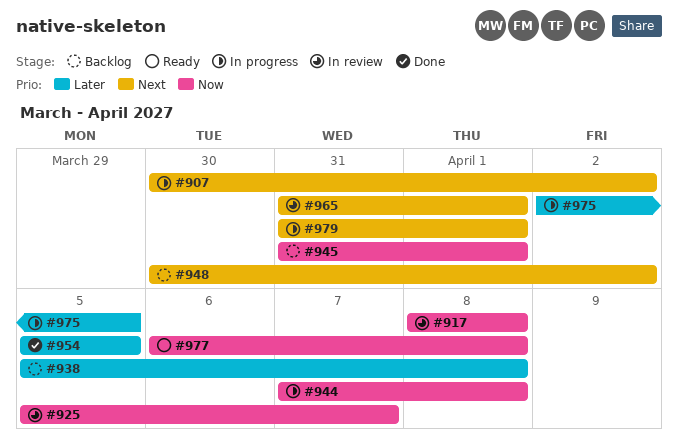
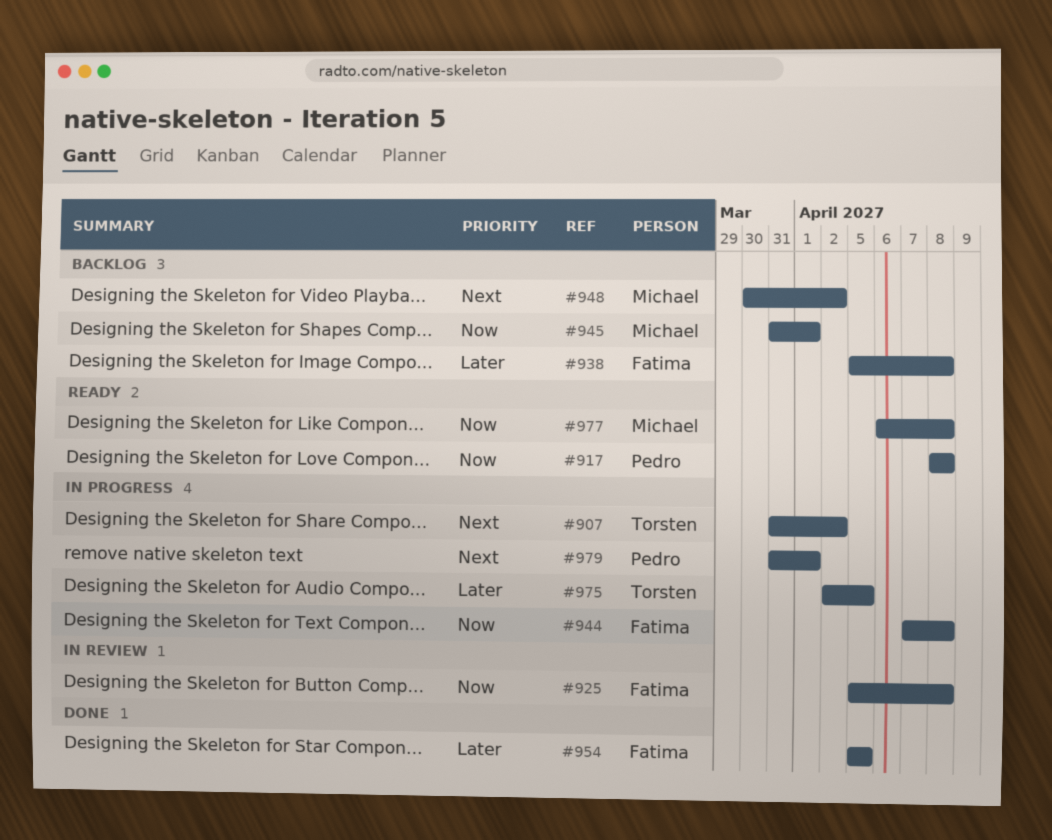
#907, start: Mar 30 -> Mar 31
#917, status: In review -> Ready
#925, due: Apr 7 -> Apr 8
#965: present -> none

